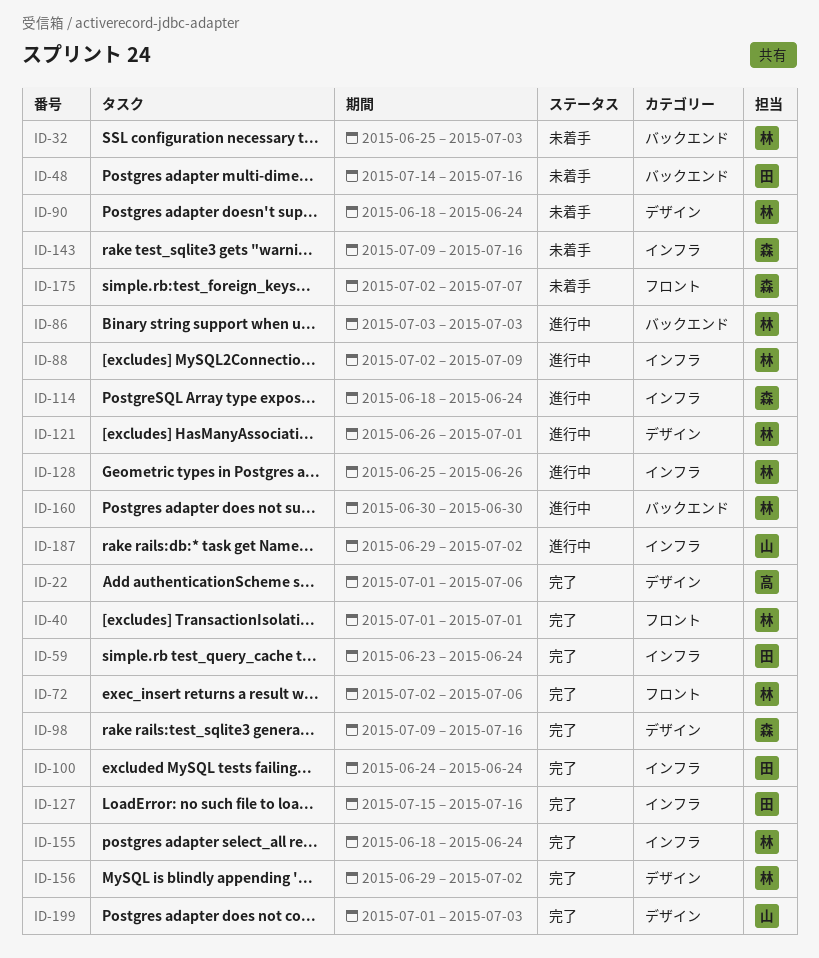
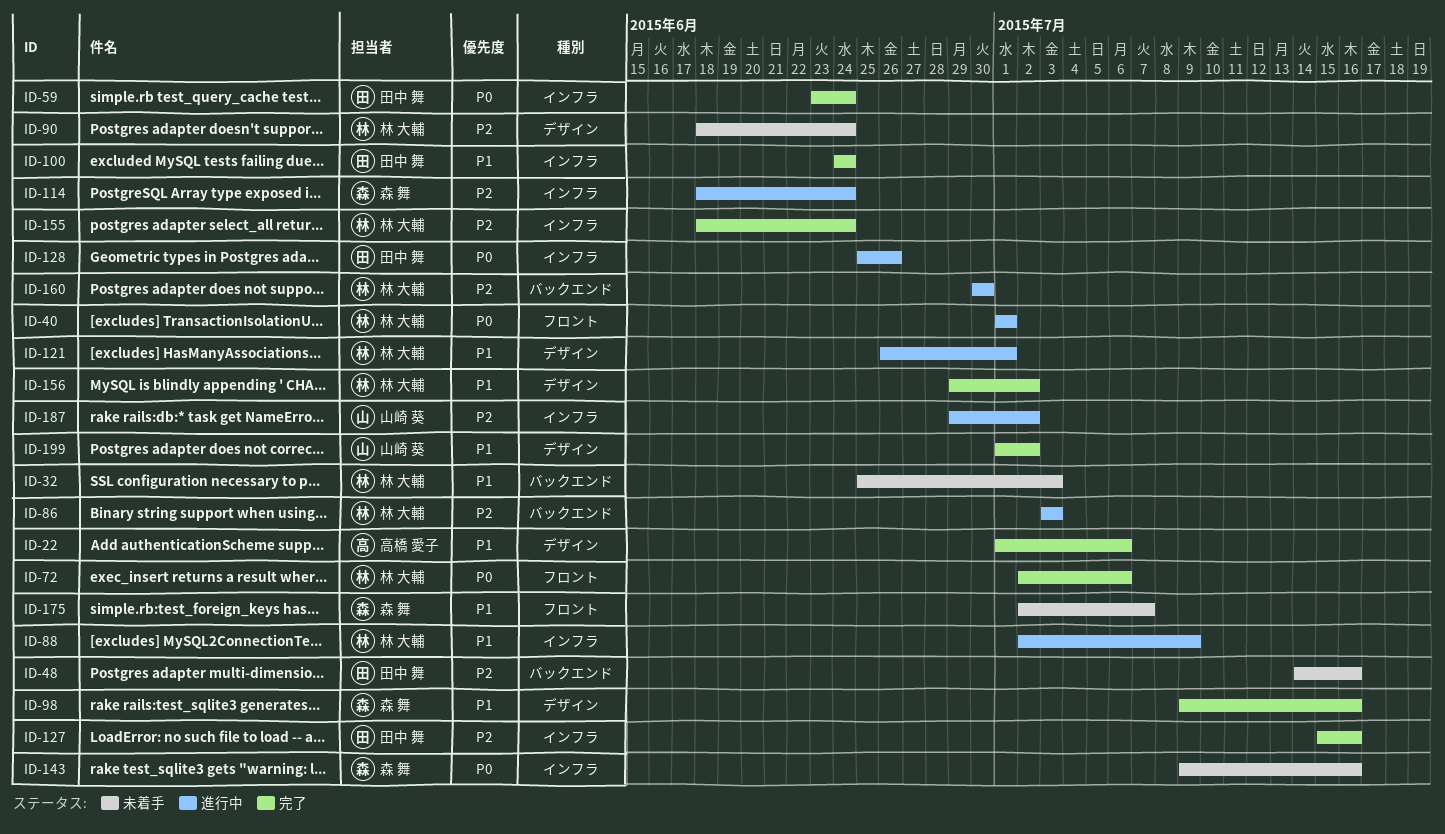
ID-40, status: 完了 -> 進行中
ID-128, owner: 林 大輔 -> 田中 舞
ID-199, due: Jul 3 -> Jul 2

